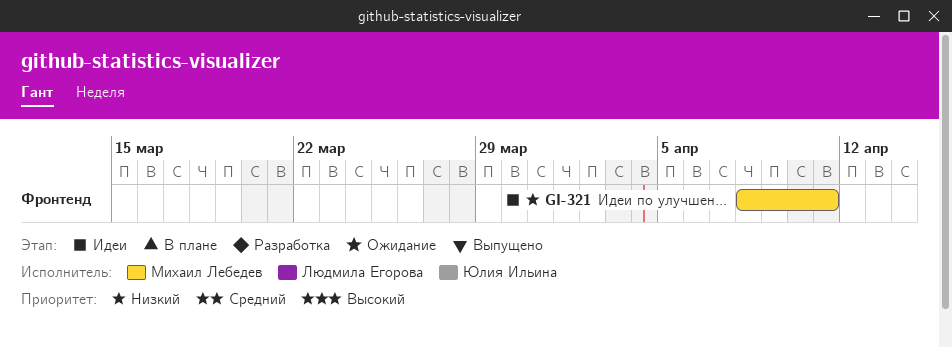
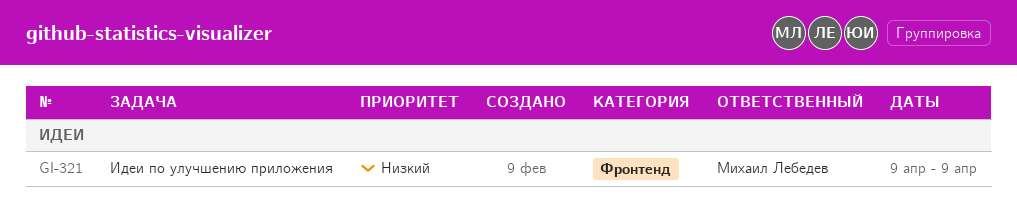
GI-321, start: Apr 8 -> Apr 9
GI-321, due: Apr 11 -> Apr 9

